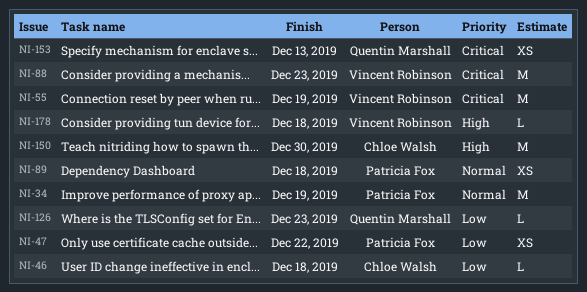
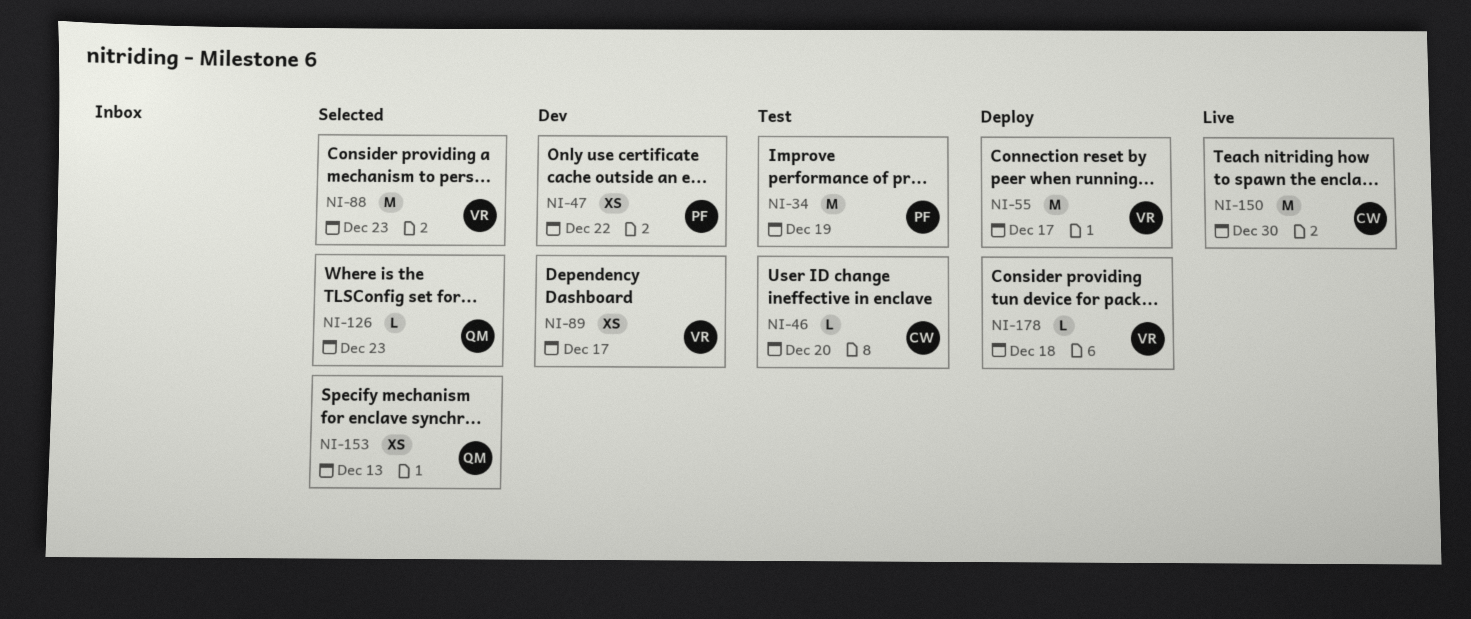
NI-46, due: Dec 18 -> Dec 20
NI-55, due: Dec 19 -> Dec 17
NI-89, owner: Patricia Fox -> Vincent Robinson
NI-89, due: Dec 18 -> Dec 17

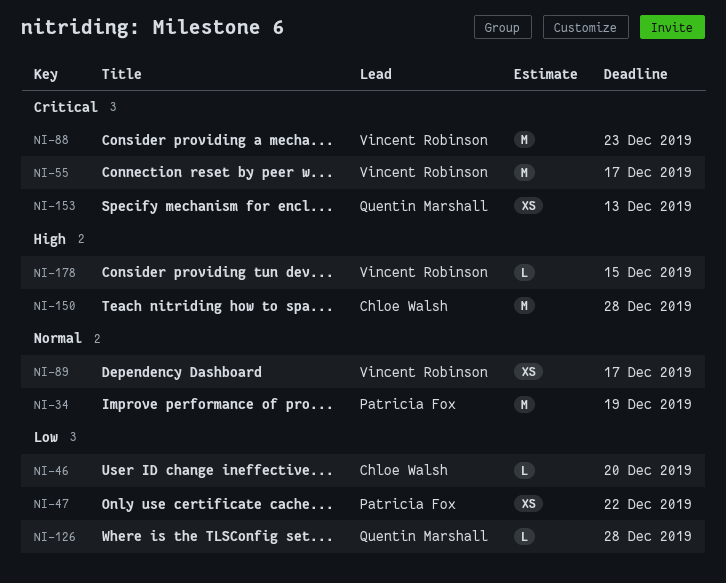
NI-126, due: Dec 23 -> Dec 28
NI-150, due: Dec 30 -> Dec 28
NI-178, due: Dec 18 -> Dec 15

